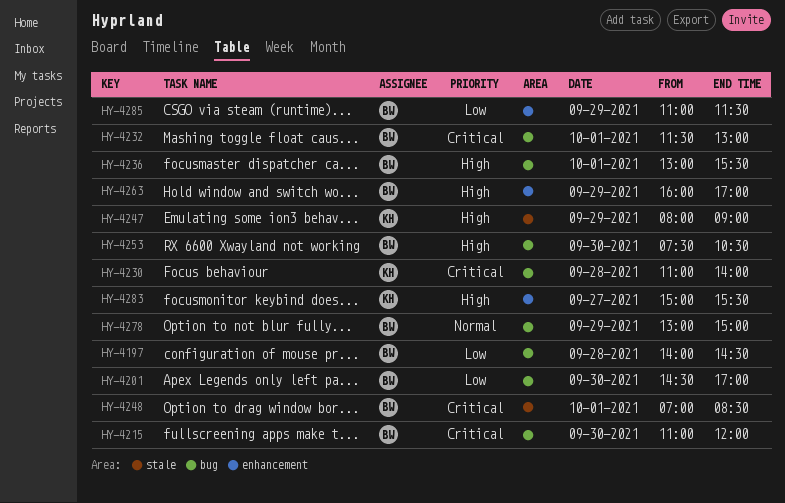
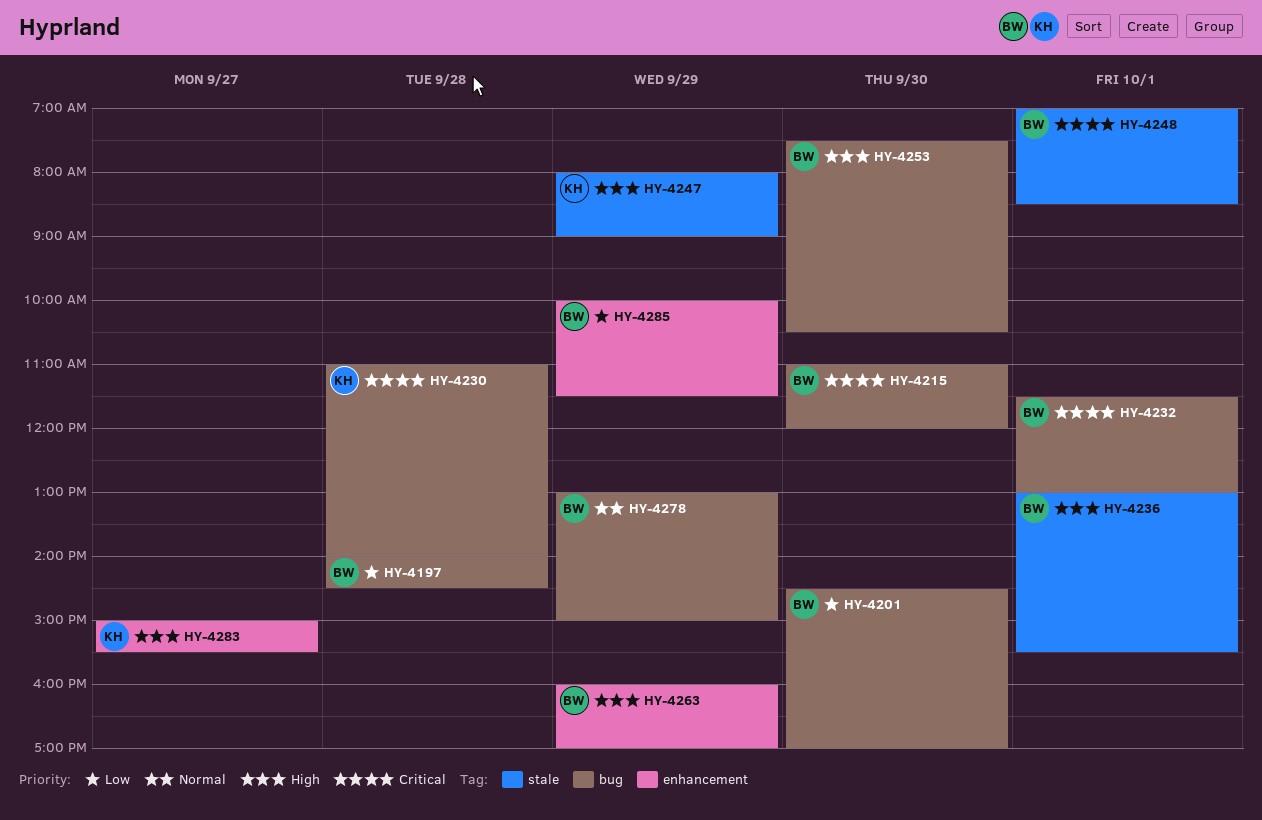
HY-4236, label: bug -> stale
HY-4285, begins: 11:00 -> 10:00

